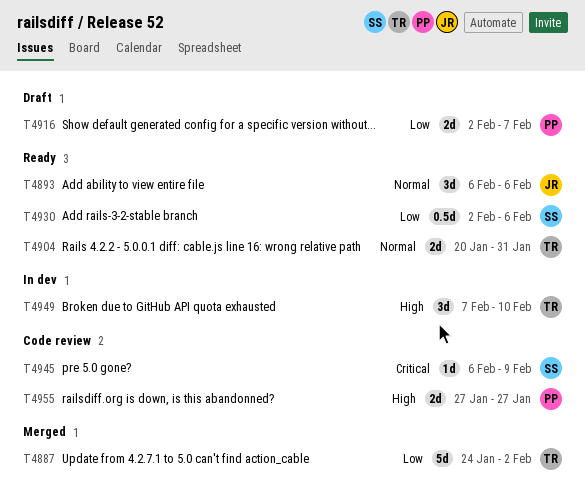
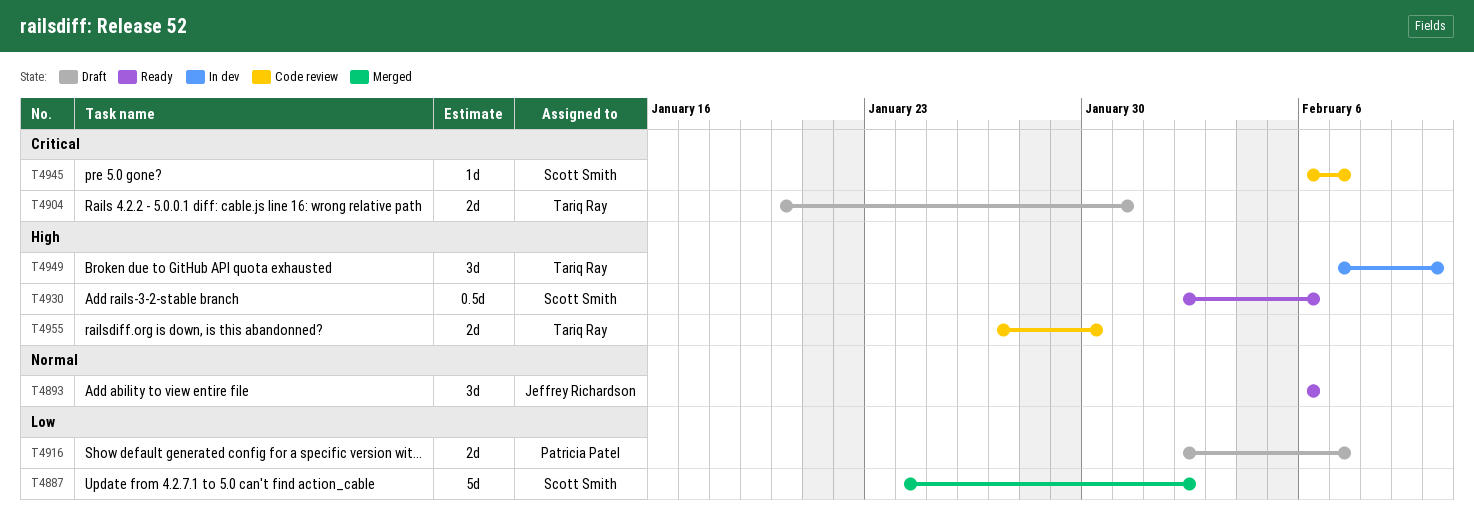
T4887, owner: Tariq Ray -> Scott Smith
T4904, status: Ready -> Draft
T4904, priority: Normal -> Critical
T4930, priority: Low -> High
T4945, due: Feb 9 -> Feb 7
T4955, owner: Patricia Patel -> Tariq Ray
T4955, due: Jan 27 -> Jan 30

